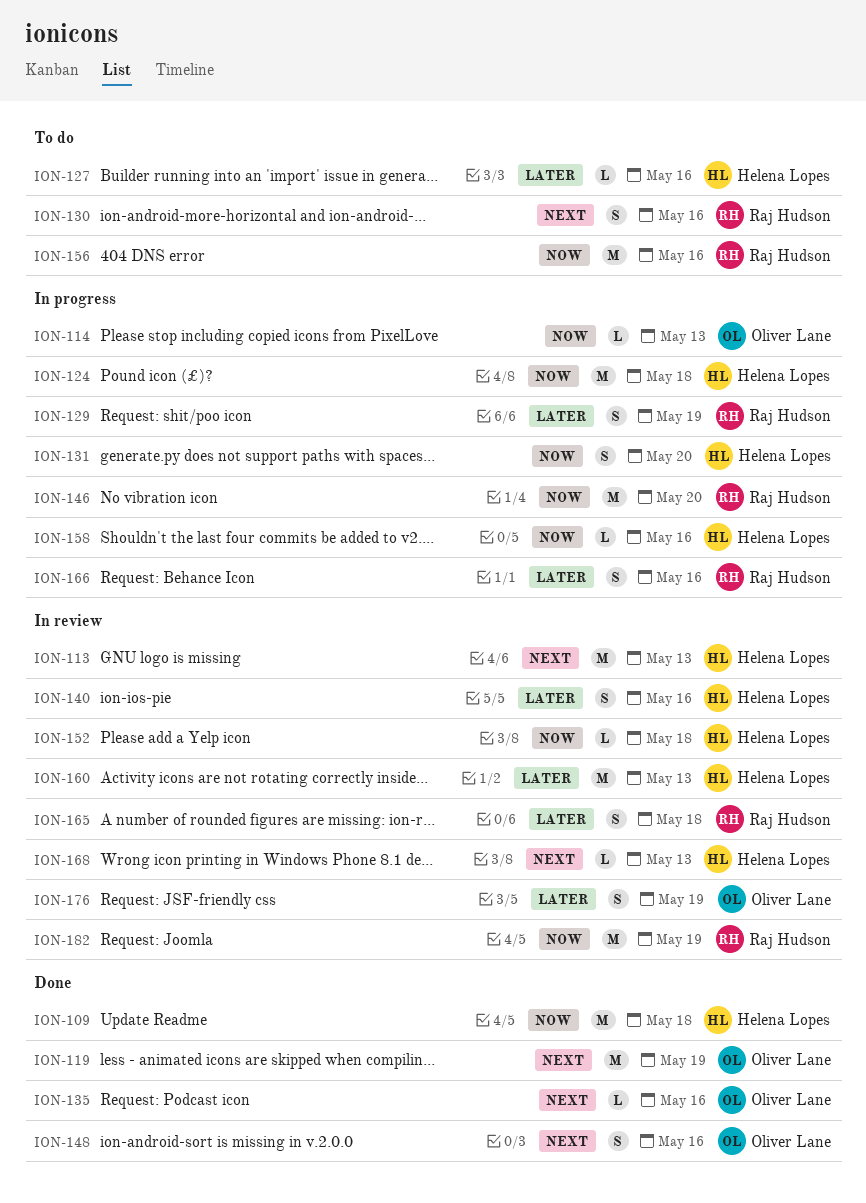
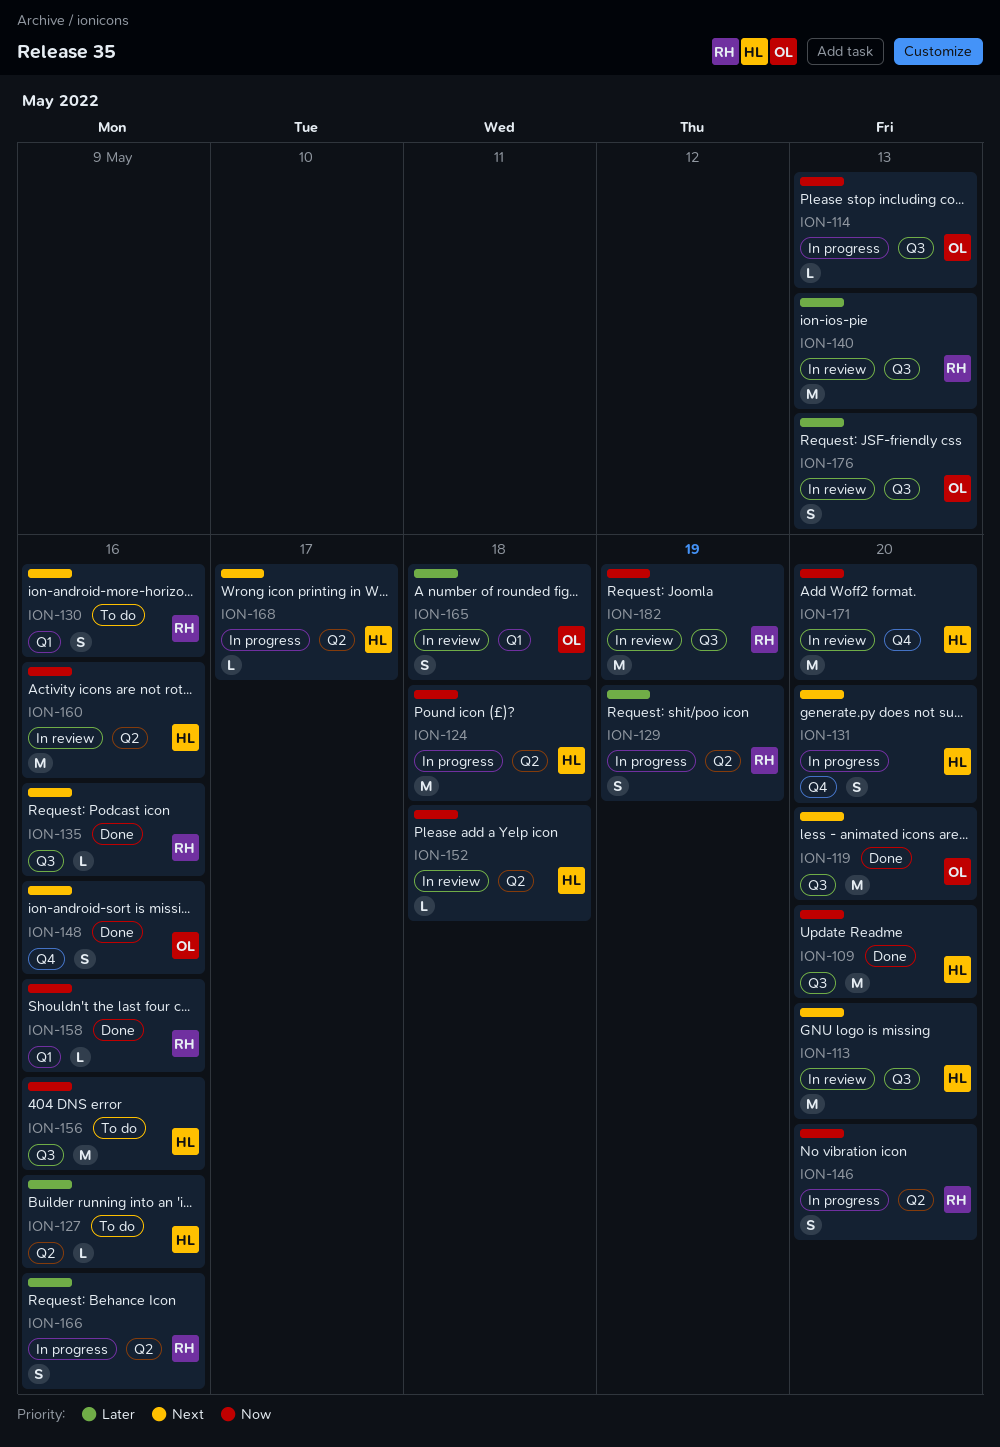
ION-109, due: May 18 -> May 20
ION-113, due: May 13 -> May 20
ION-119, due: May 19 -> May 20
ION-131, priority: Now -> Next
ION-135, owner: Oliver Lane -> Raj Hudson
ION-140, owner: Helena Lopes -> Raj Hudson
ION-140, estimate: S -> M
ION-140, due: May 16 -> May 13
ION-146, estimate: M -> S
ION-156, owner: Raj Hudson -> Helena Lopes
ION-158, status: In progress -> Done
ION-158, owner: Helena Lopes -> Raj Hudson
ION-160, priority: Later -> Now
ION-160, due: May 13 -> May 16
ION-165, owner: Raj Hudson -> Oliver Lane
ION-168, status: In review -> In progress
ION-168, due: May 13 -> May 17
ION-171: none -> present
ION-176, due: May 19 -> May 13

